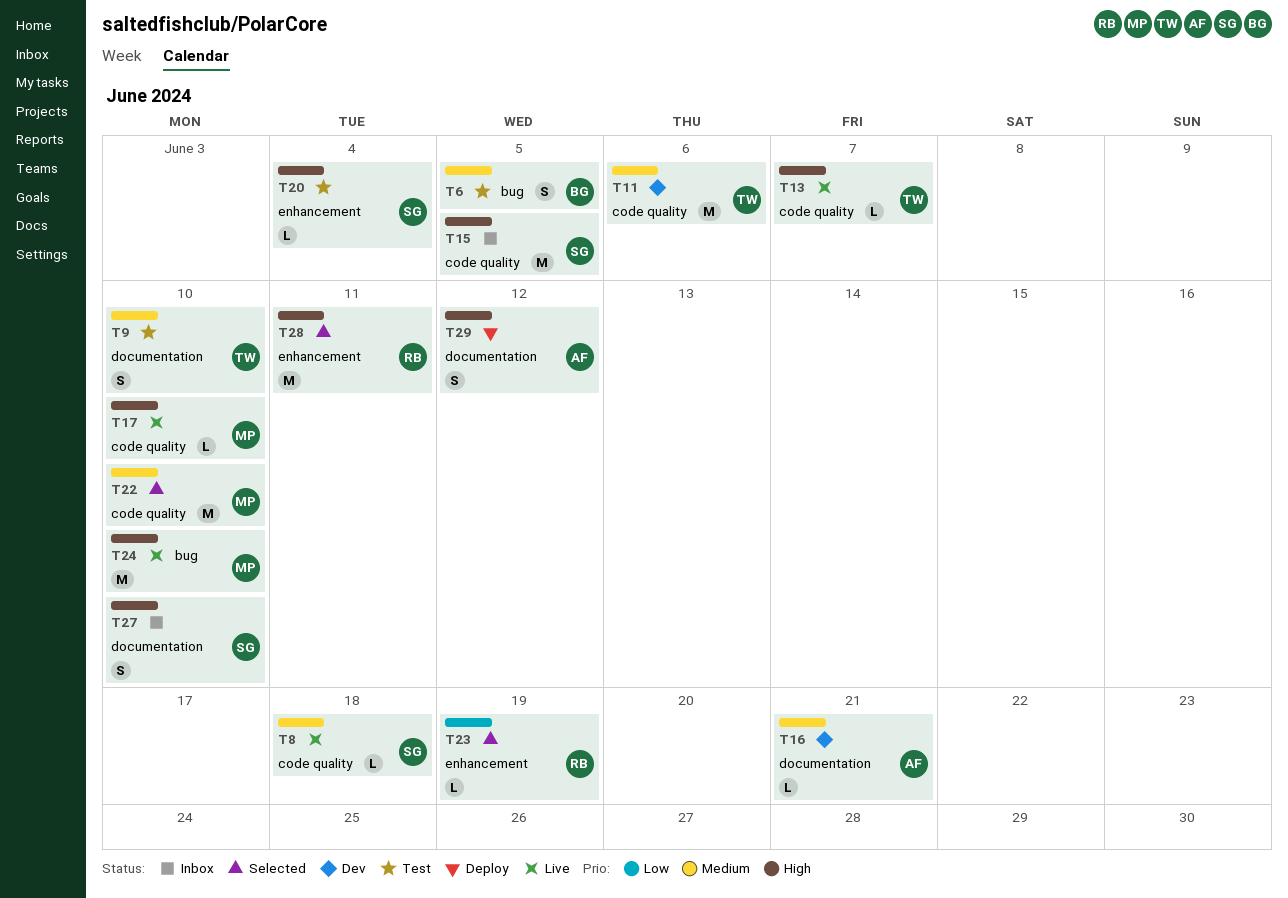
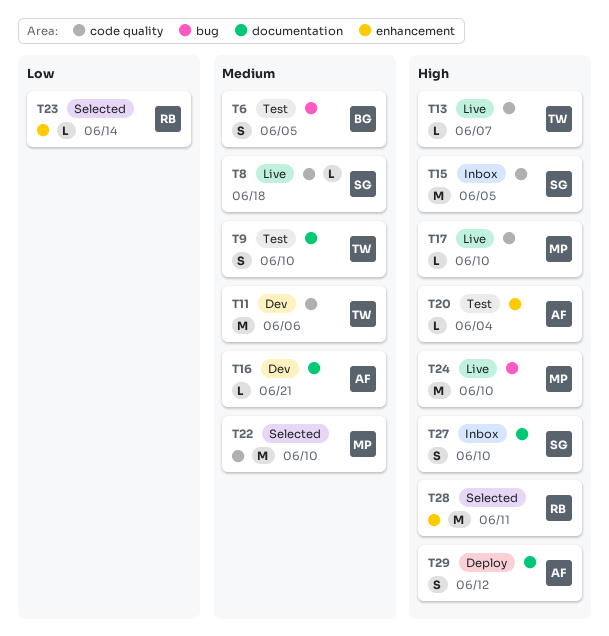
T20, owner: SG -> AF
T23, due: Jun 19 -> Jun 14

